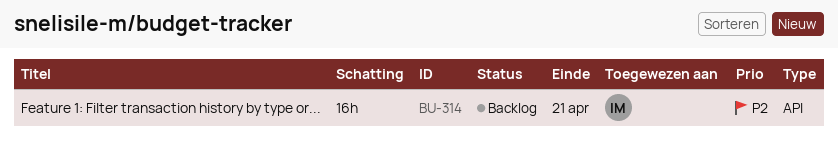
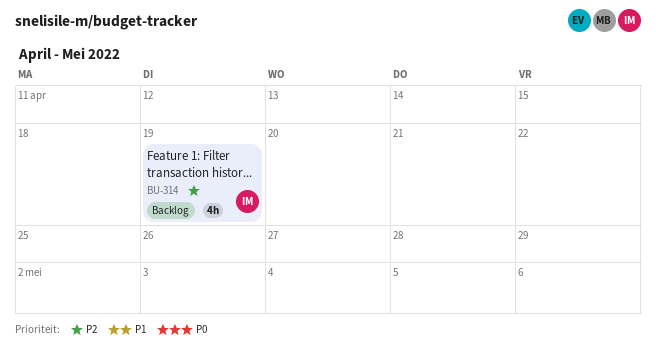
BU-314, estimate: 16h -> 4h
BU-314, due: Apr 21 -> Apr 19

